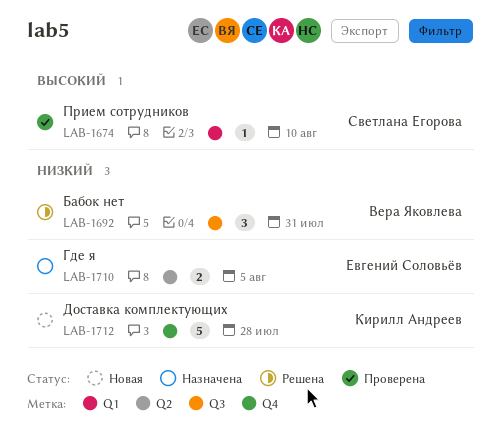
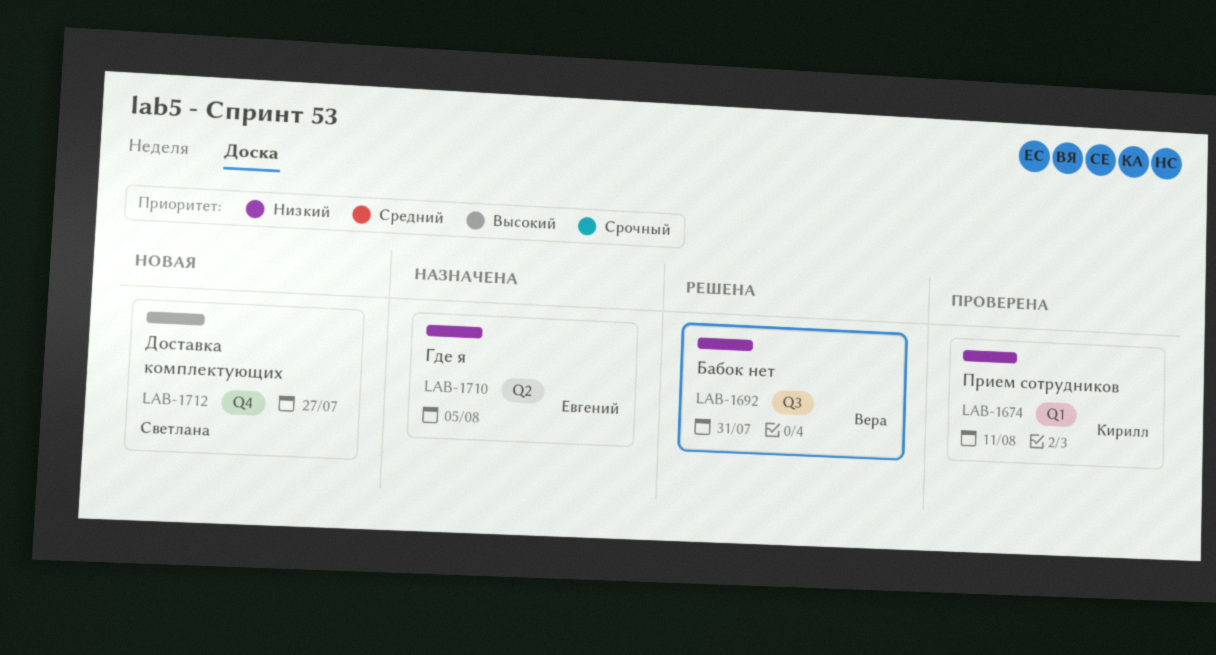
LAB-1674, owner: Светлана Егорова -> Кирилл Андреев
LAB-1674, priority: Высокий -> Низкий
LAB-1674, due: Aug 10 -> Aug 11
LAB-1712, owner: Кирилл Андреев -> Светлана Егорова
LAB-1712, priority: Низкий -> Высокий
LAB-1712, due: Jul 28 -> Jul 27

